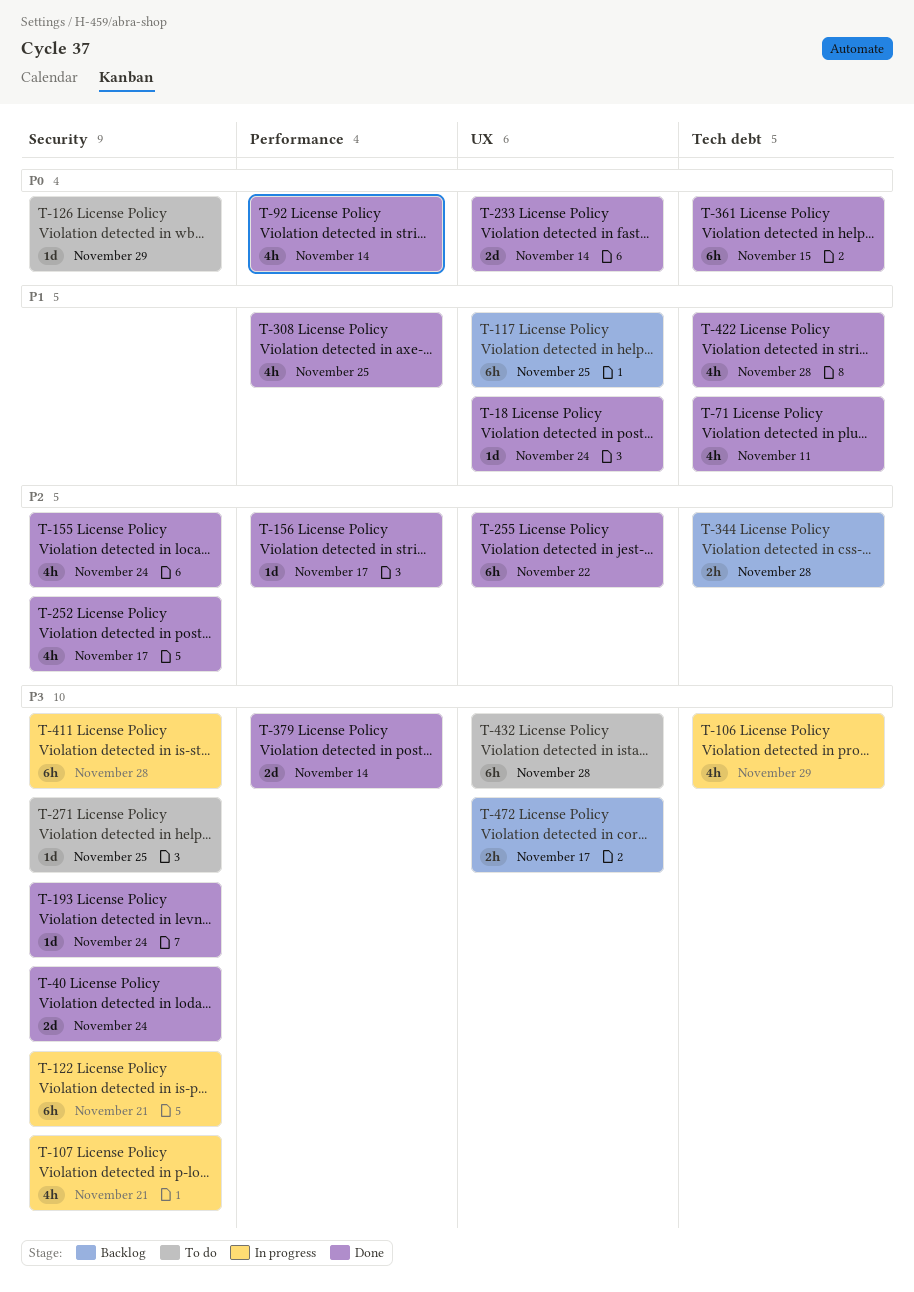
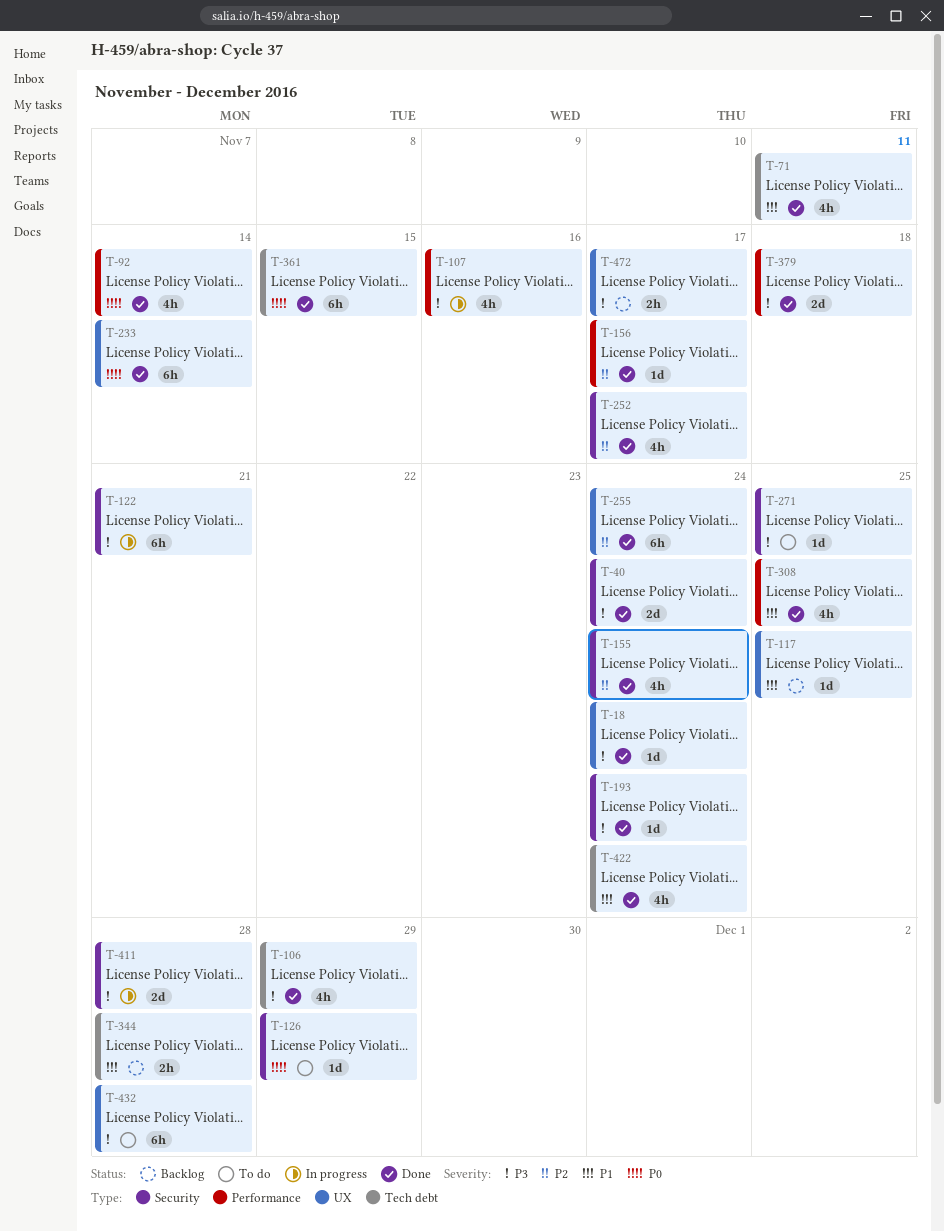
T-18, priority: P1 -> P3
T-106, status: In progress -> Done
T-107, label: Security -> Performance
T-107, due: Nov 21 -> Nov 16
T-117, estimate: 6h -> 1d
T-233, estimate: 2d -> 6h
T-255, due: Nov 22 -> Nov 24
T-344, priority: P2 -> P1
T-379, due: Nov 14 -> Nov 18
T-411, estimate: 6h -> 2d
T-422, due: Nov 28 -> Nov 24

